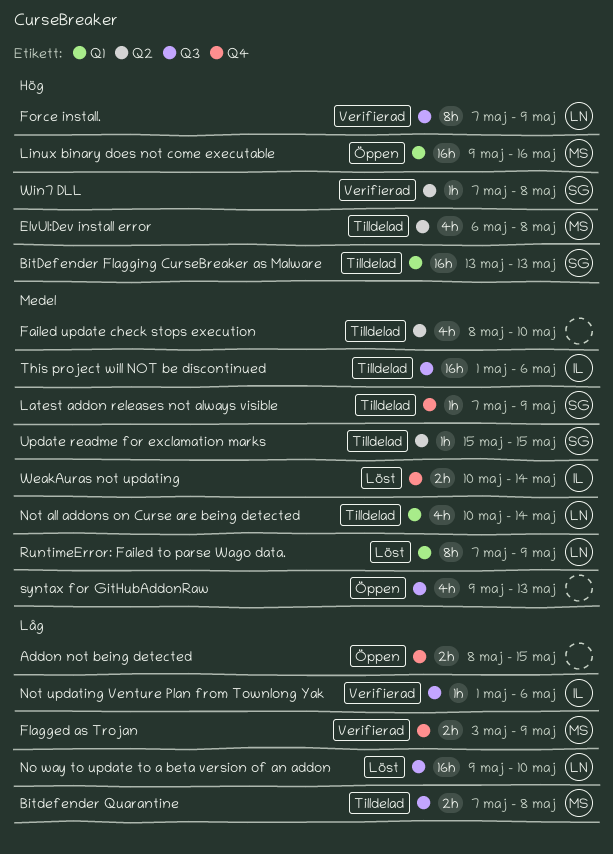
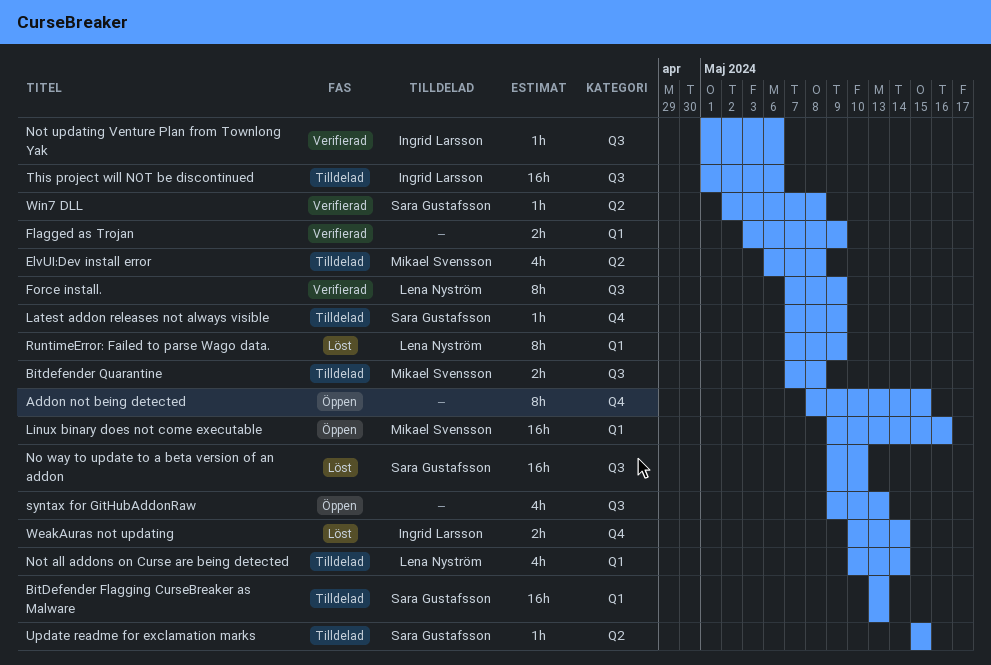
Addon not being detected, estimate: 2h -> 8h
Failed update check stops execution: present -> none
Flagged as Trojan, owner: Mikael Svensson -> none
Flagged as Trojan, label: Q4 -> Q1
No way to update to a beta version of an addon, owner: Lena Nyström -> Sara Gustafsson
Win7 DLL, start: May 7 -> May 2

